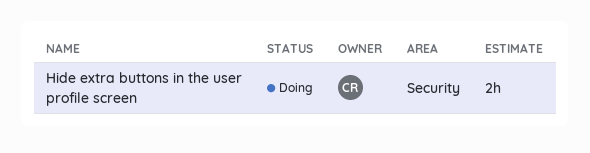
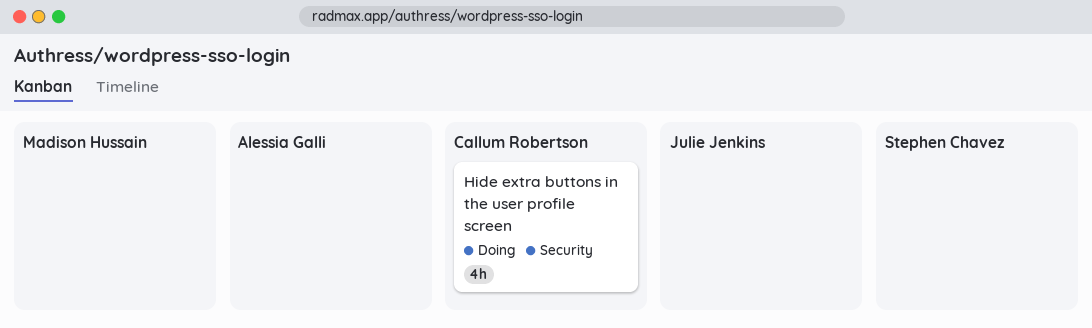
Hide extra buttons in the user profile screen, estimate: 2h -> 4h

